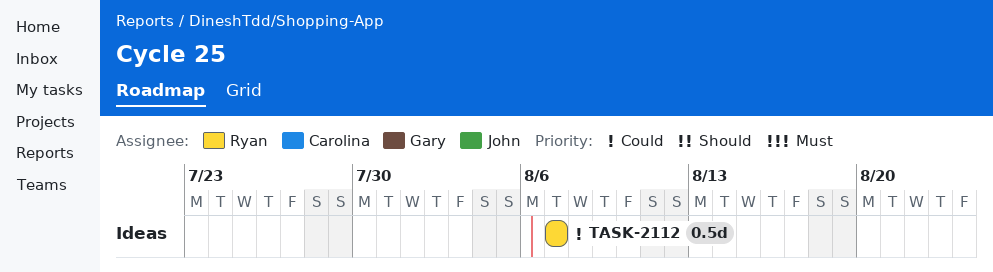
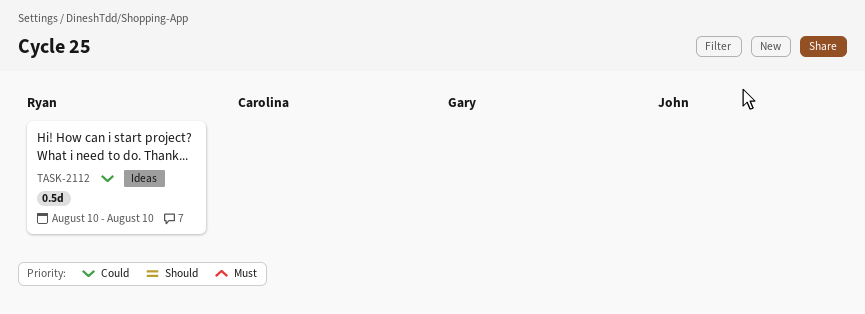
TASK-2112, start: Aug 7 -> Aug 10
TASK-2112, due: Aug 7 -> Aug 10

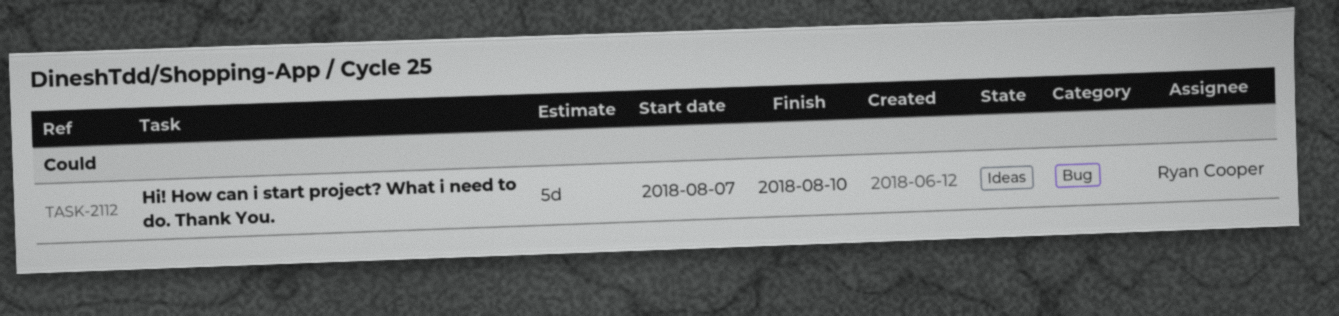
TASK-2112, estimate: 0.5d -> 5d
TASK-2112, start: Aug 10 -> Aug 7

